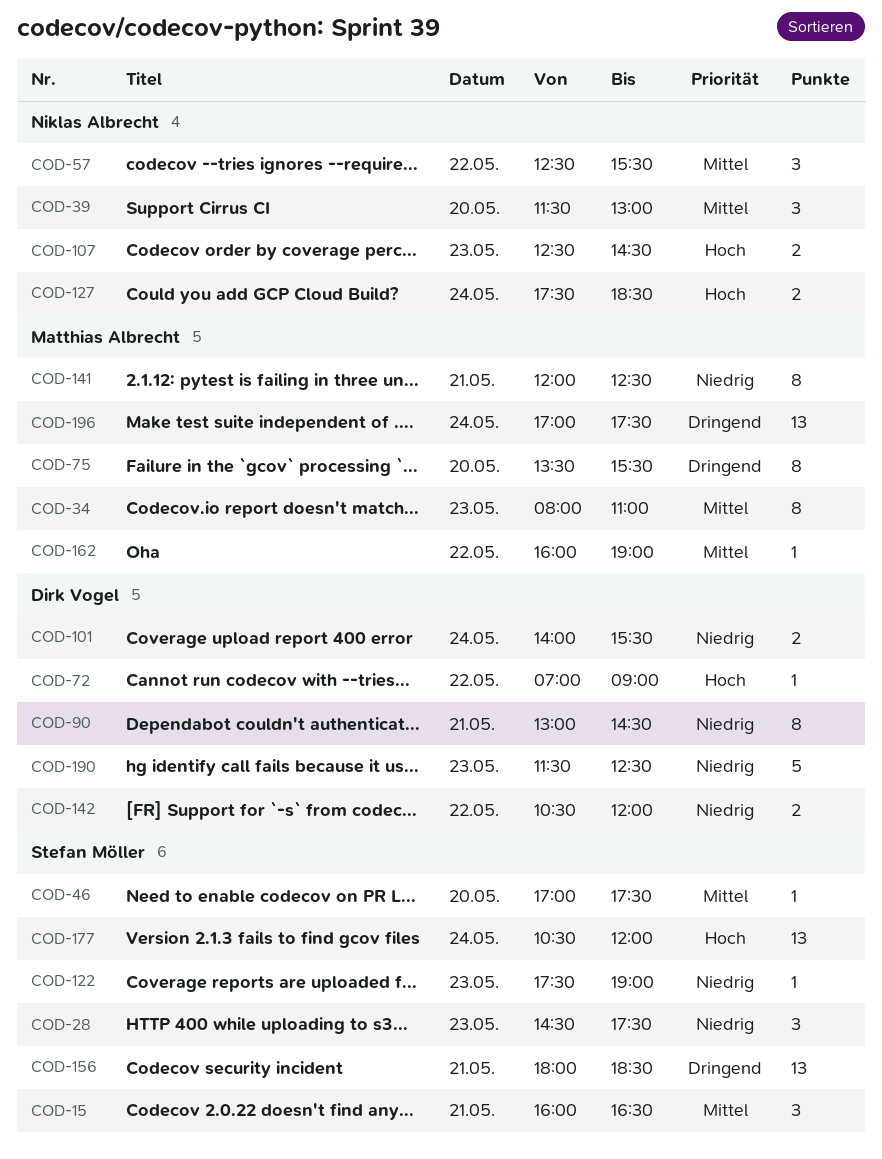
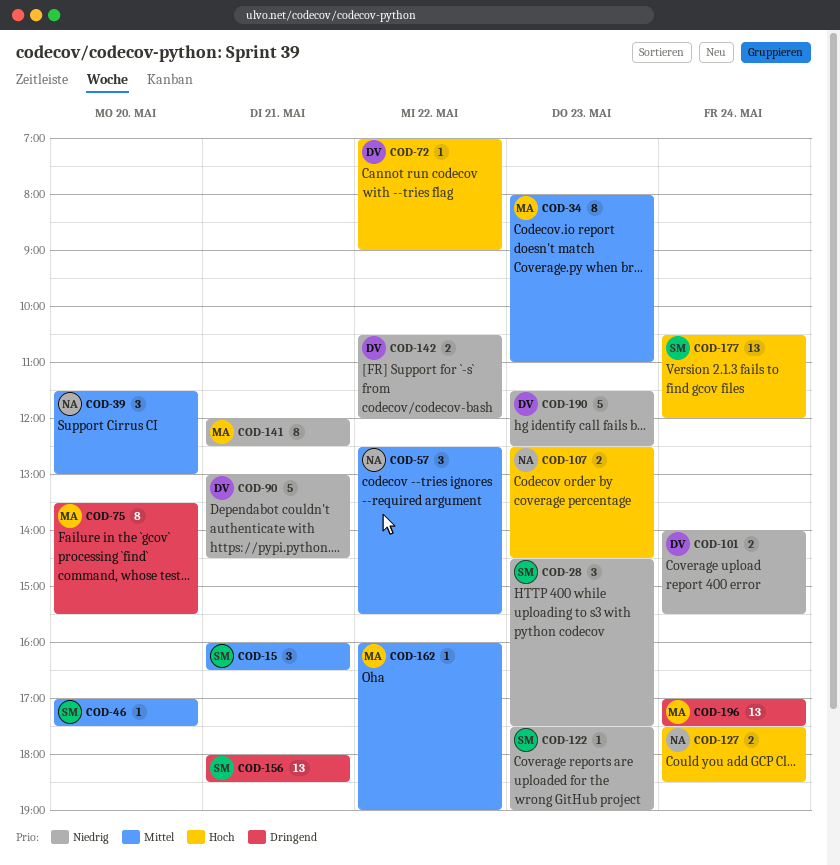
COD-90, estimate: 8 -> 5

